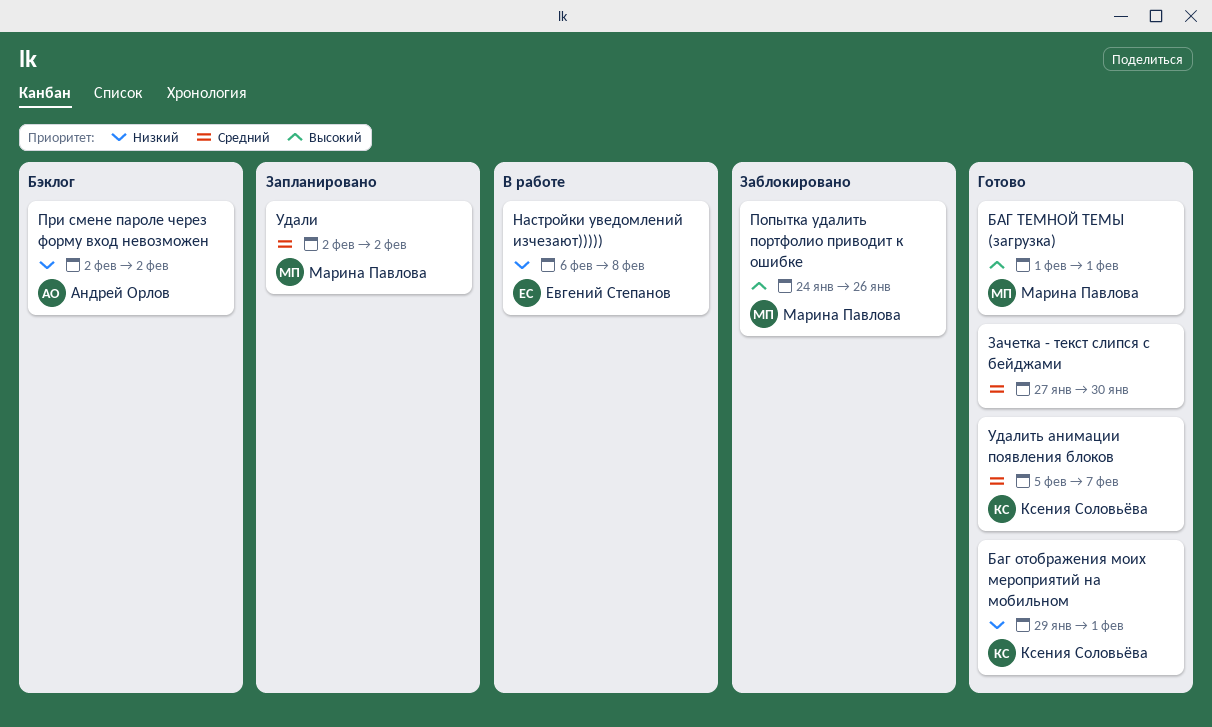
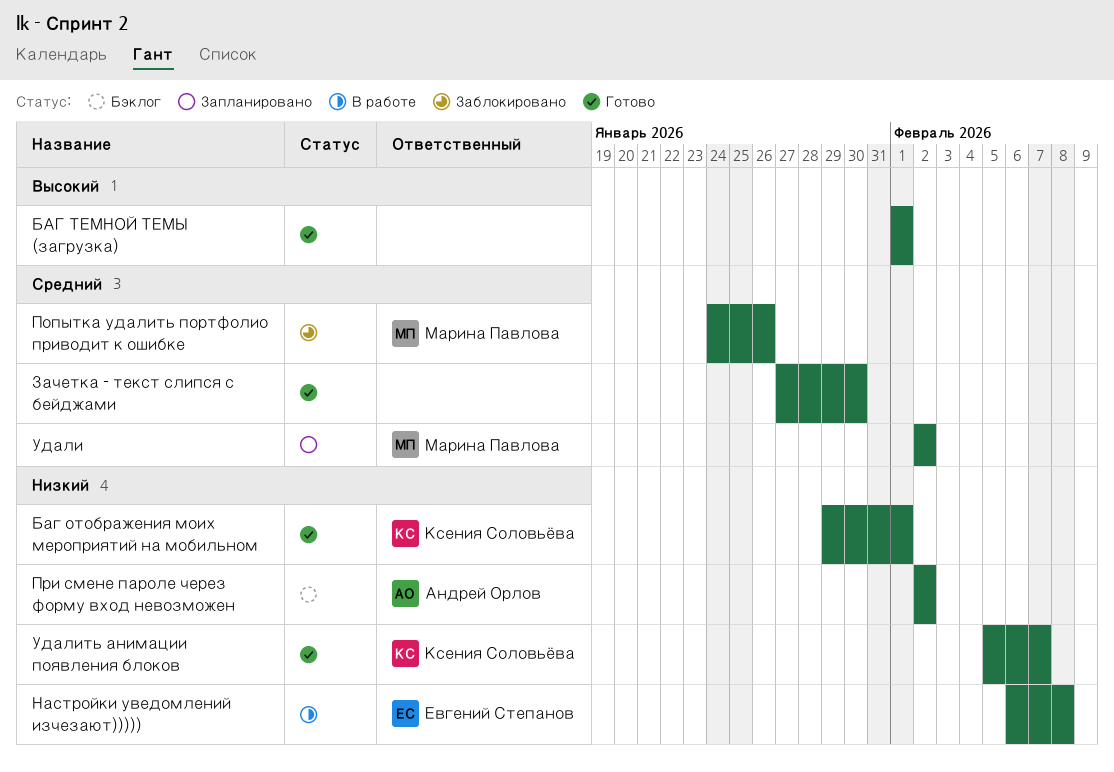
БАГ ТЕМНОЙ ТЕМЫ (загрузка), owner: Марина Павлова -> none
Попытка удалить портфолио приводит к ошибке, priority: Высокий -> Средний
Удалить анимации появления блоков, priority: Средний -> Низкий

